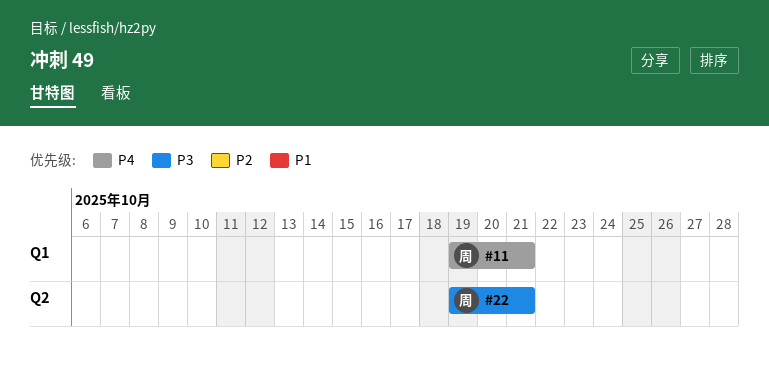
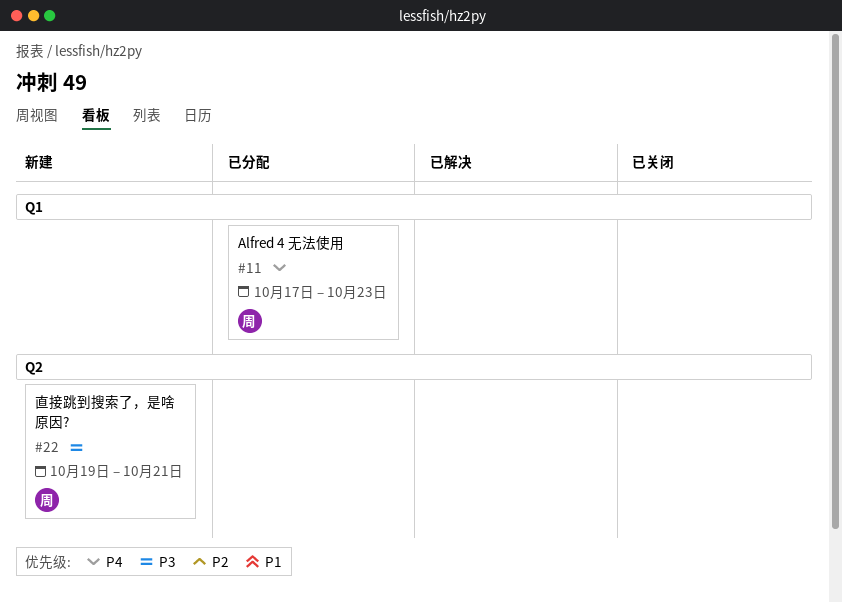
#11, start: Oct 19 -> Oct 17
#11, due: Oct 21 -> Oct 23

